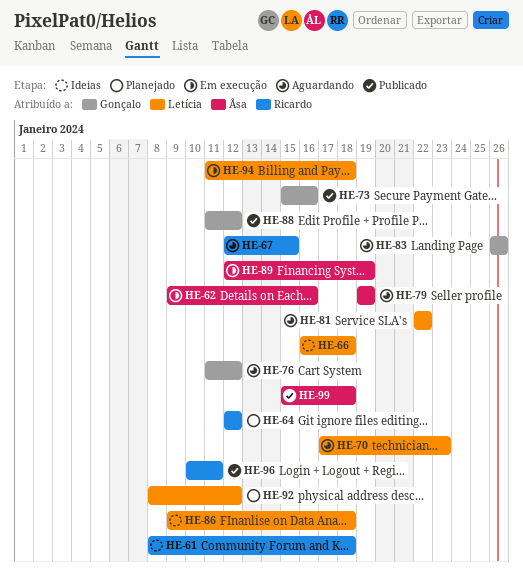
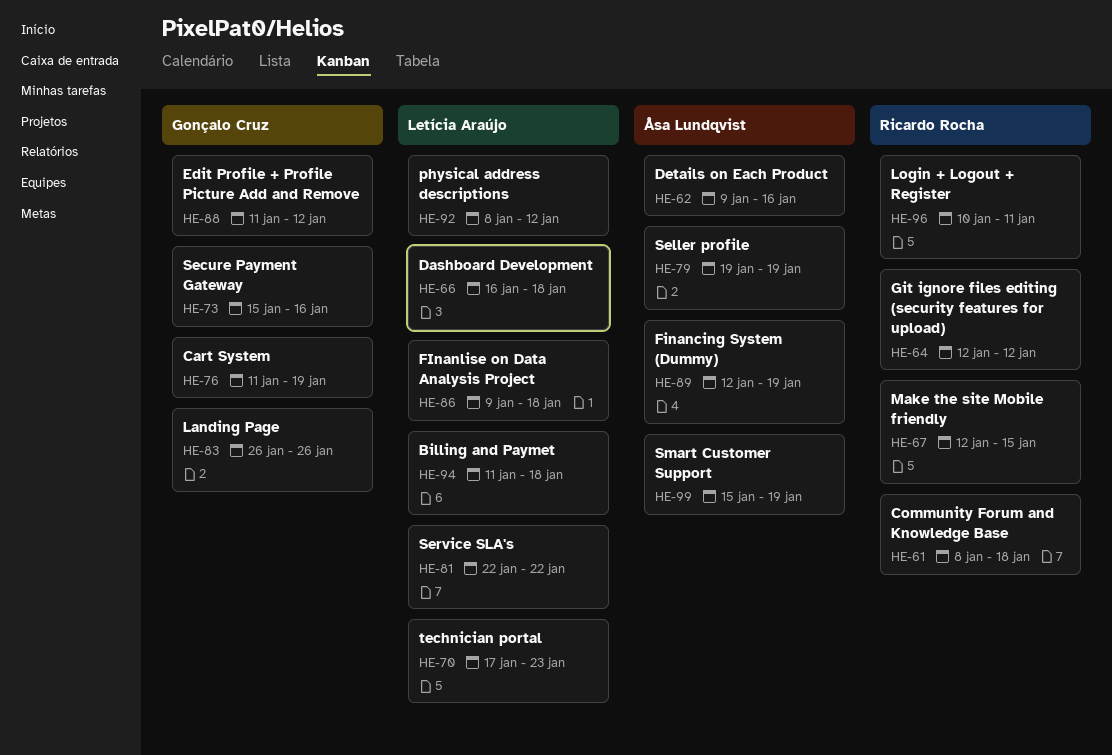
HE-76, due: Jan 12 -> Jan 19
HE-99, due: Jan 18 -> Jan 19

